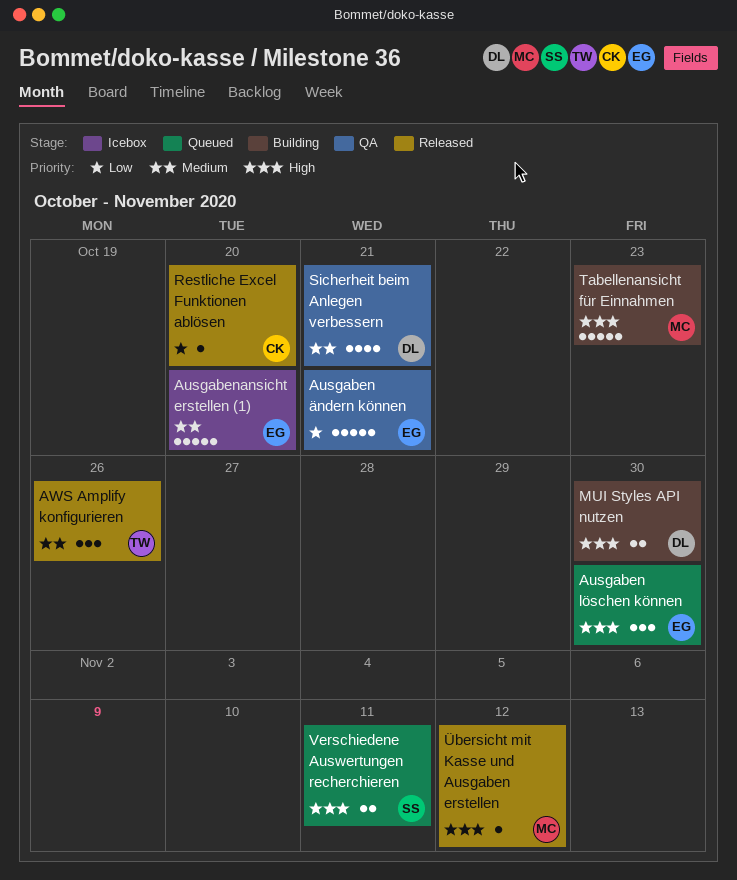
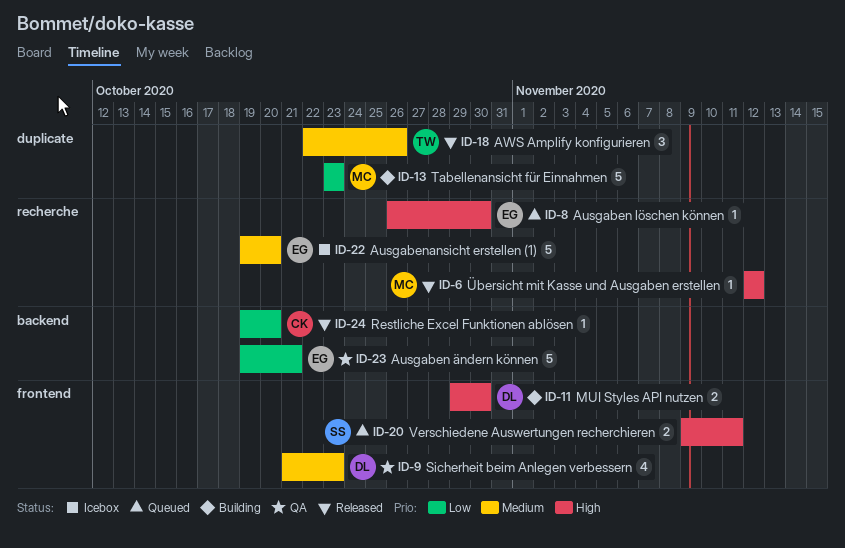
Ausgaben löschen können, estimate: 3 -> 1
Sicherheit beim Anlegen verbessern, due: Oct 21 -> Oct 23
Tabellenansicht für Einnahmen, priority: High -> Low

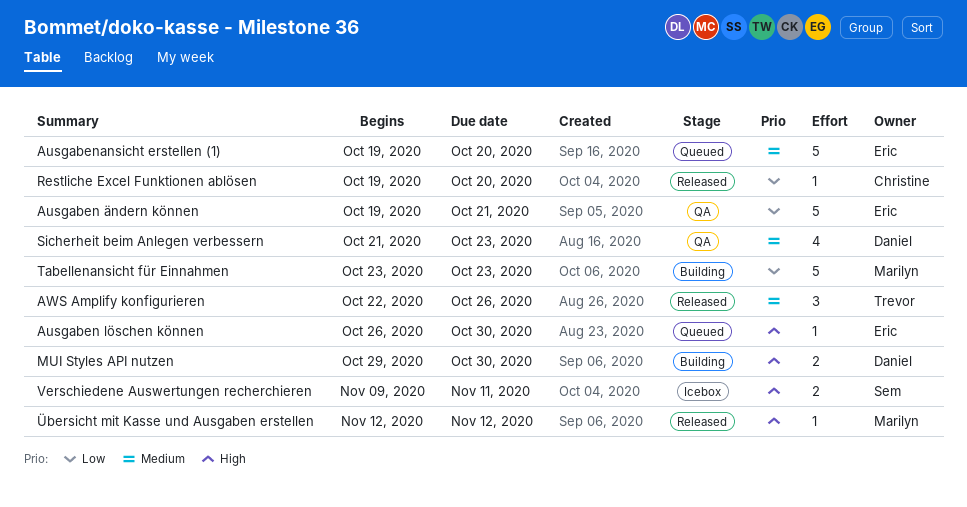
Ausgabenansicht erstellen (1), status: Icebox -> Queued
Verschiedene Auswertungen recherchieren, status: Queued -> Icebox

